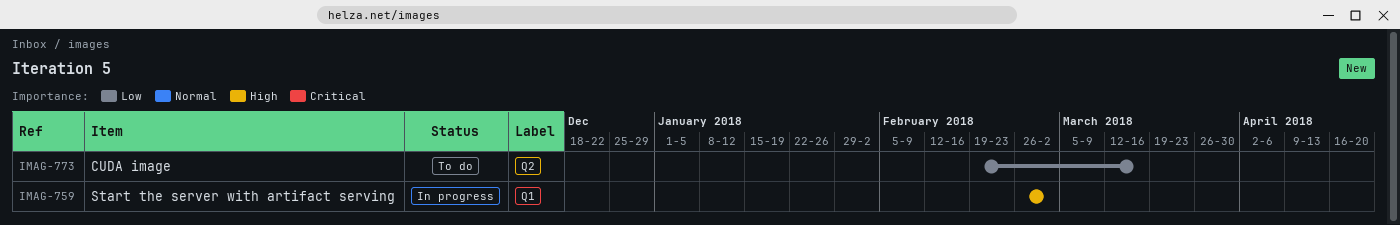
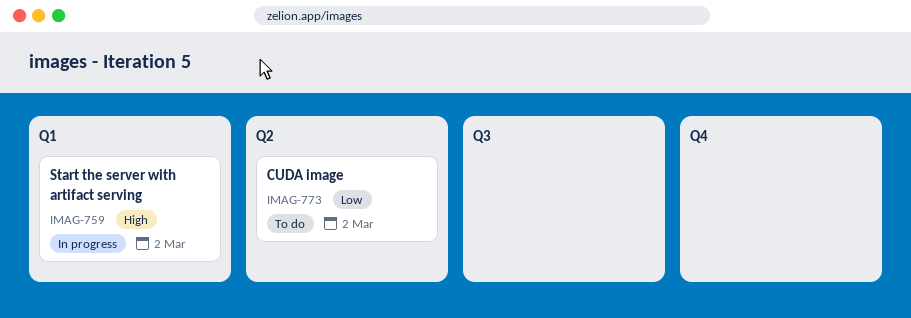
IMAG-773, due: Mar 16 -> Mar 2

